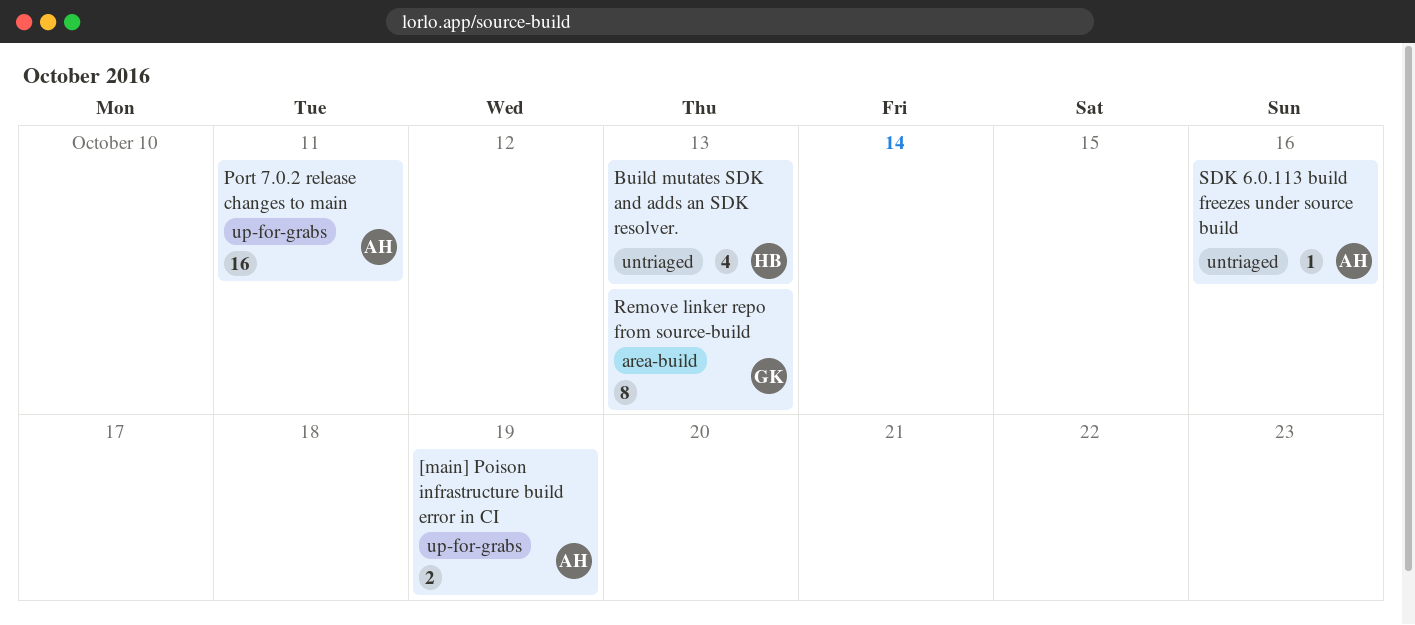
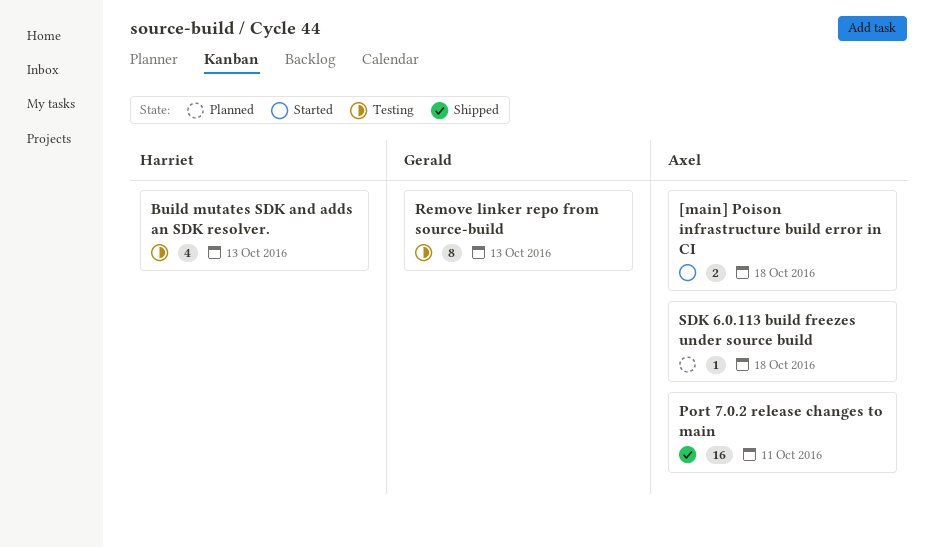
[main] Poison infrastructure build error in CI, due: Oct 19 -> Oct 18
SDK 6.0.113 build freezes under source build, due: Oct 16 -> Oct 18

